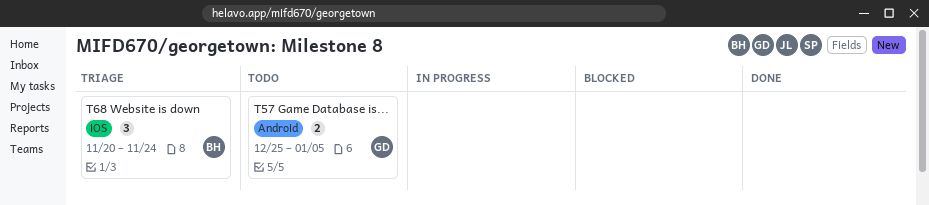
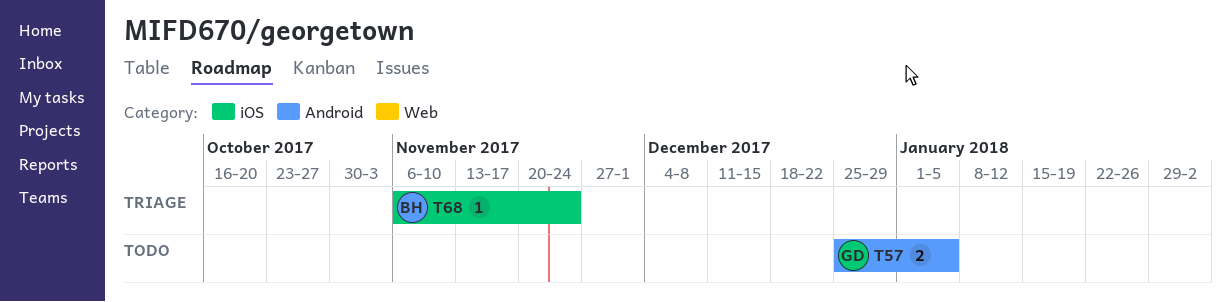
T68, estimate: 3 -> 1
T68, start: Nov 20 -> Nov 6

